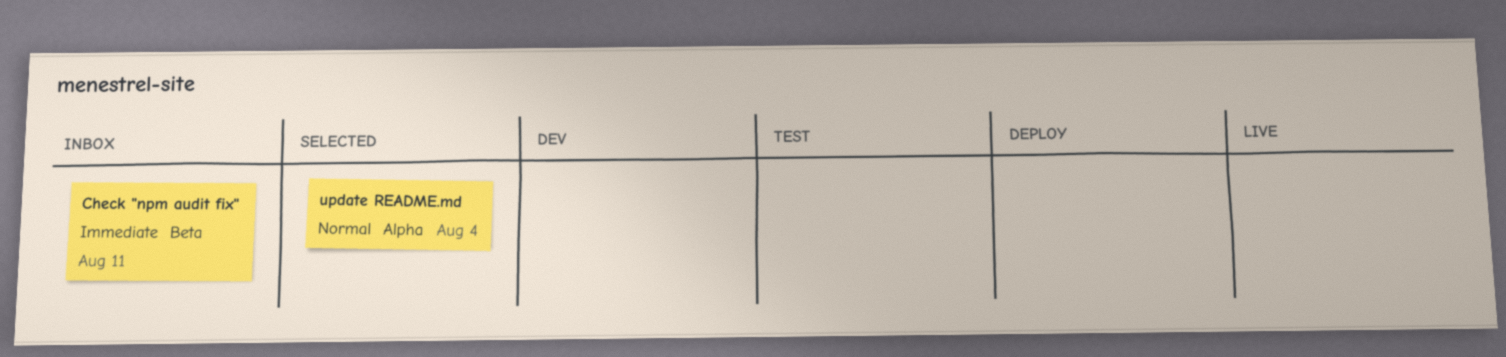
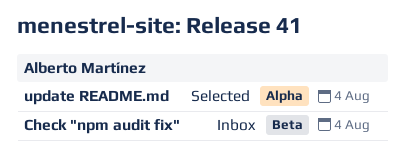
Check "npm audit fix", due: Aug 11 -> Aug 4

